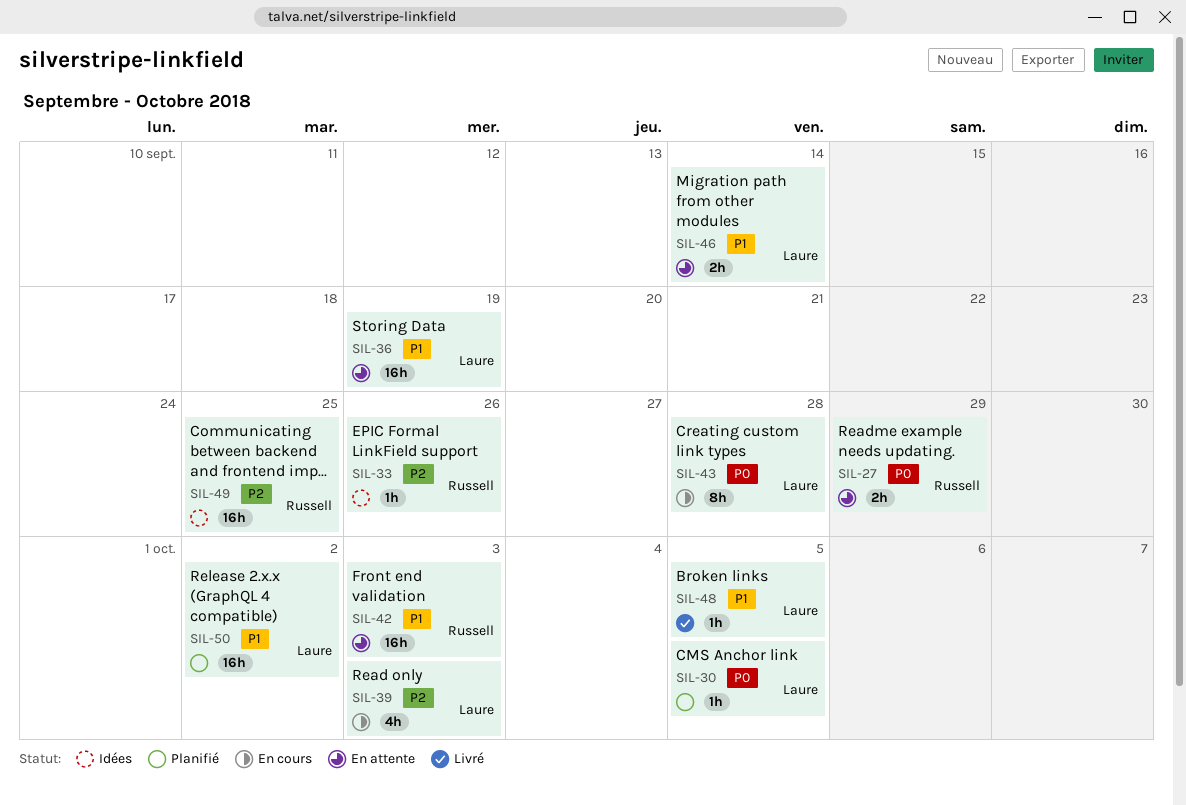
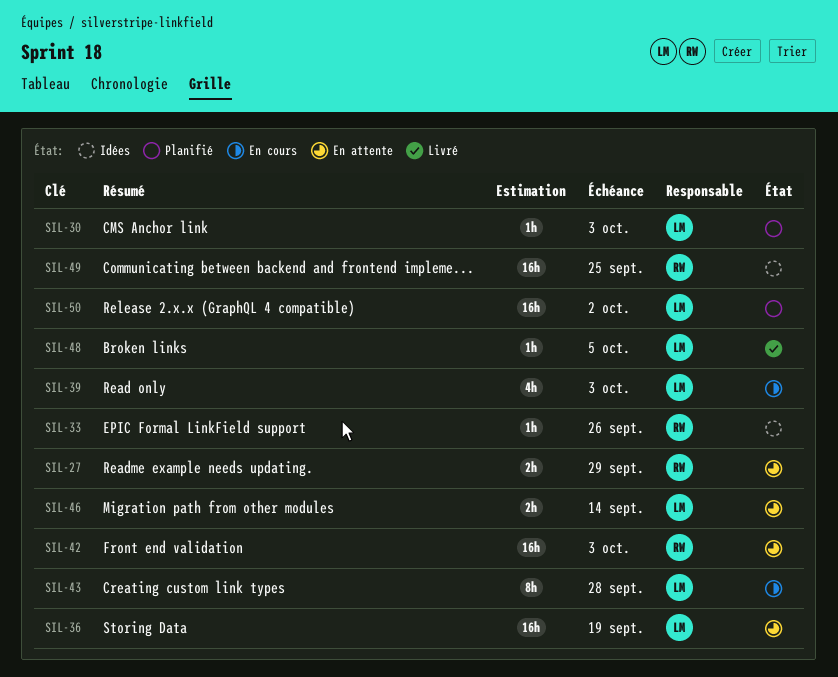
SIL-30, due: Oct 5 -> Oct 3

